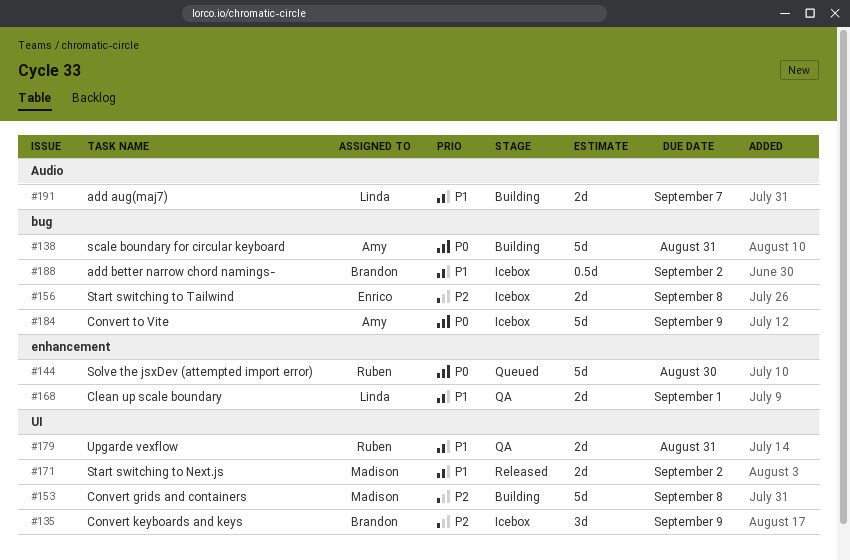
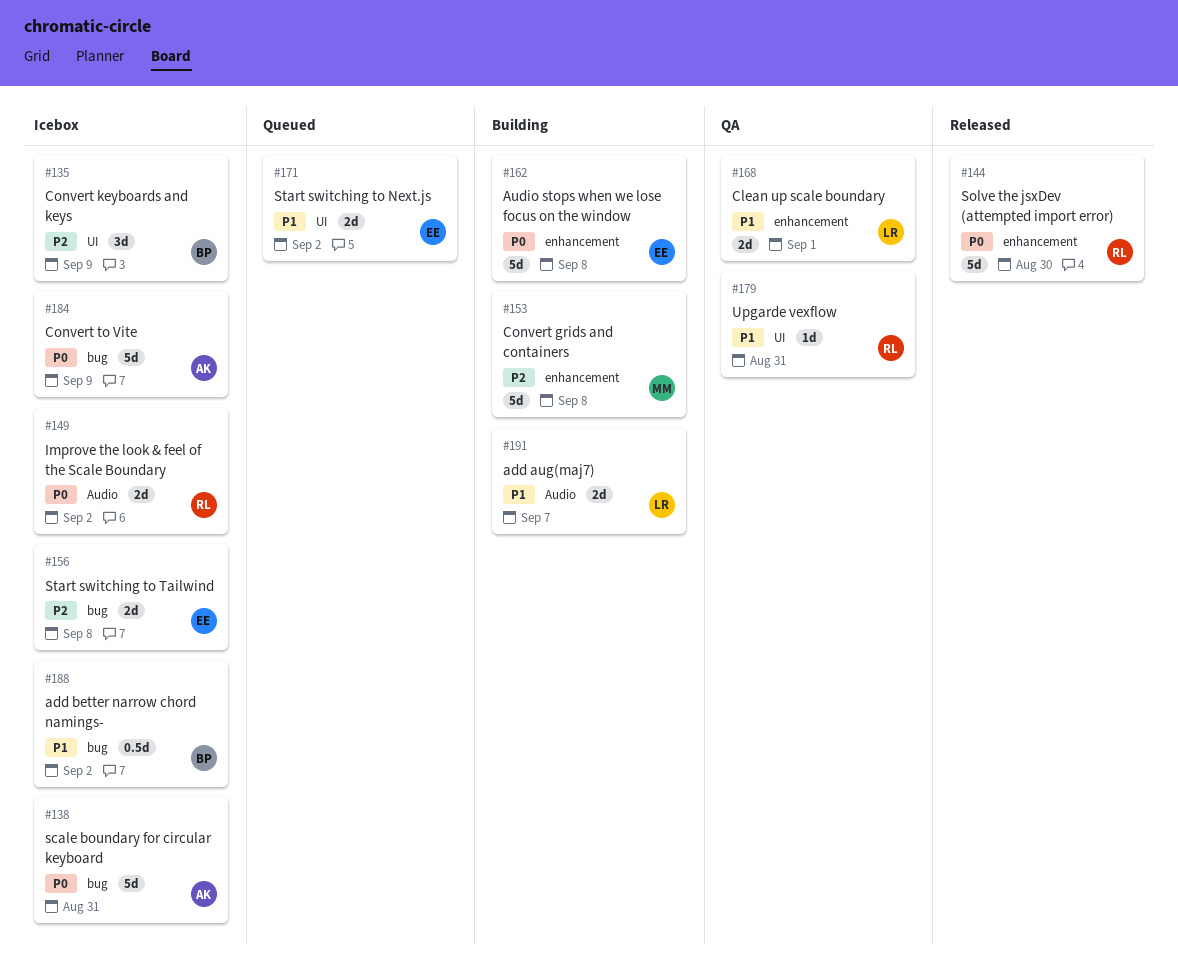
#138, status: Building -> Icebox
#144, status: Queued -> Released
#149: none -> present
#153, label: UI -> enhancement
#162: none -> present
#171, status: Released -> Queued
#171, owner: Madison -> Enrico
#179, estimate: 2d -> 1d

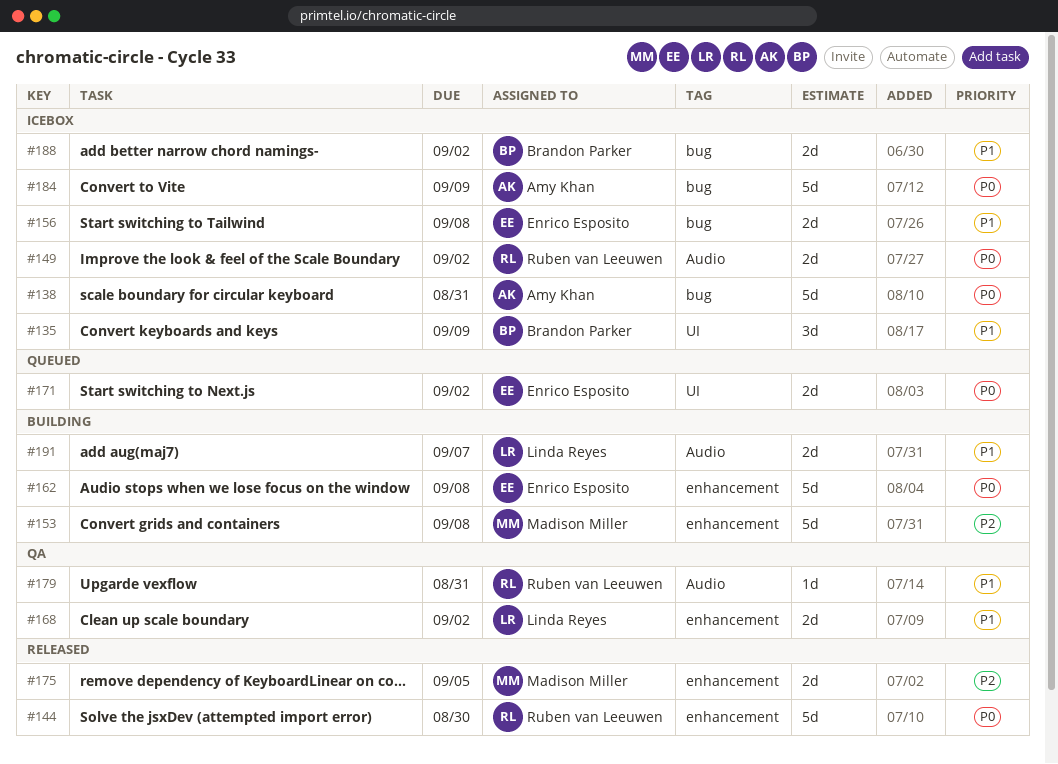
#135, priority: P2 -> P1
#156, priority: P2 -> P1
#168, due: Sep 1 -> Sep 2
#171, priority: P1 -> P0
#175: none -> present
#179, label: UI -> Audio
#188, estimate: 0.5d -> 2d

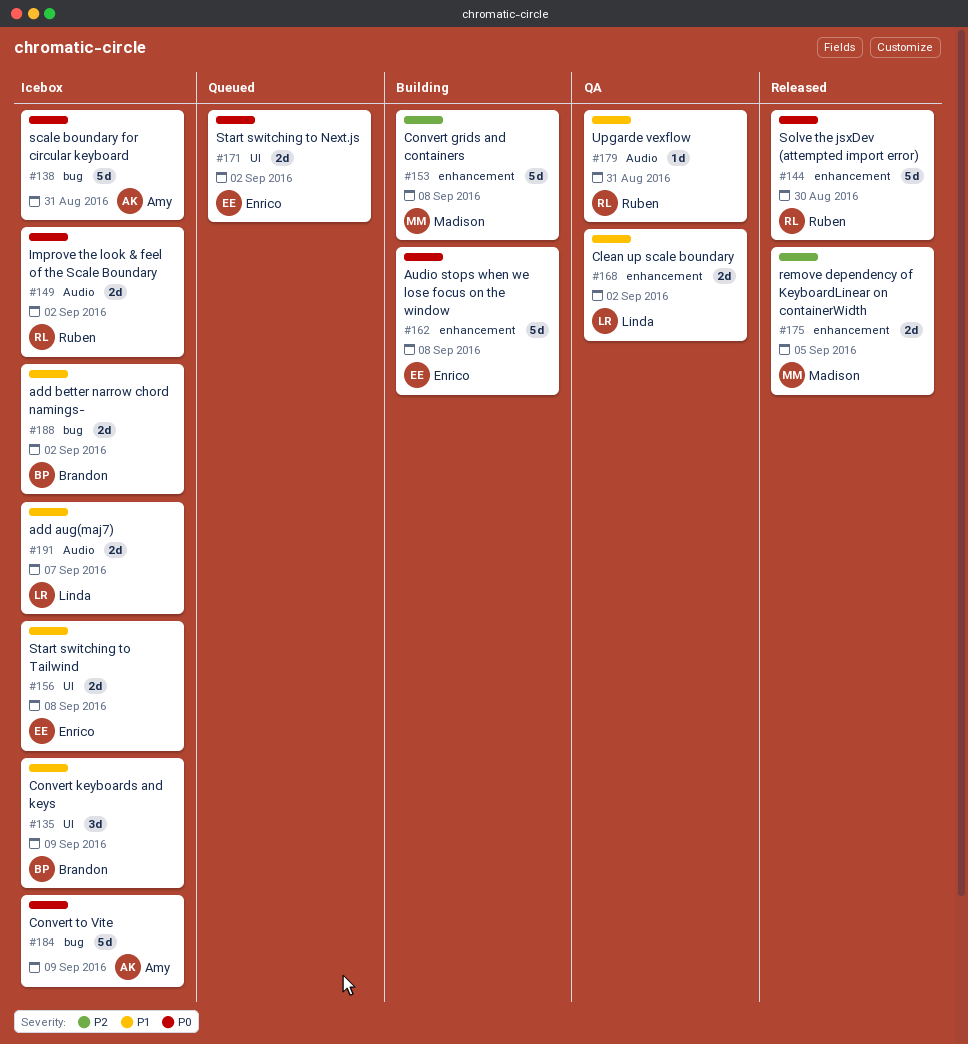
#156, label: bug -> UI
#191, status: Building -> Icebox

